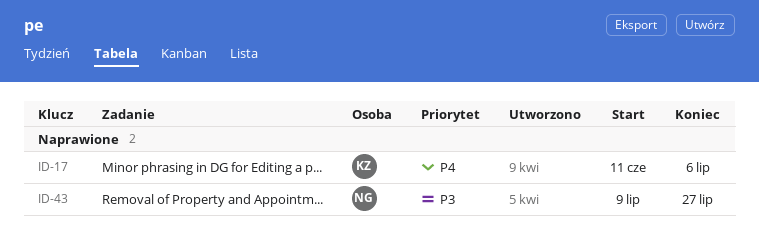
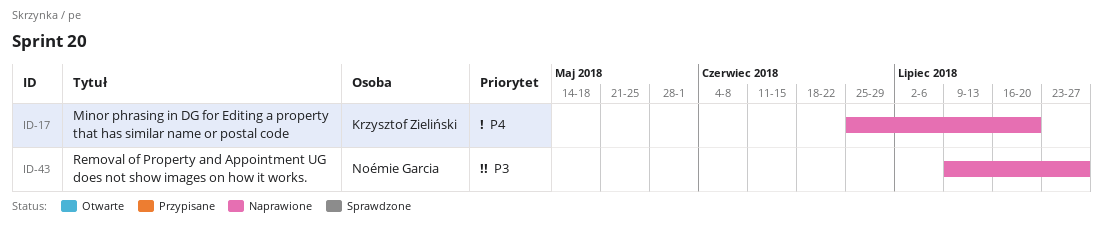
ID-17, start: Jun 11 -> Jun 25
ID-17, due: Jul 6 -> Jul 20

